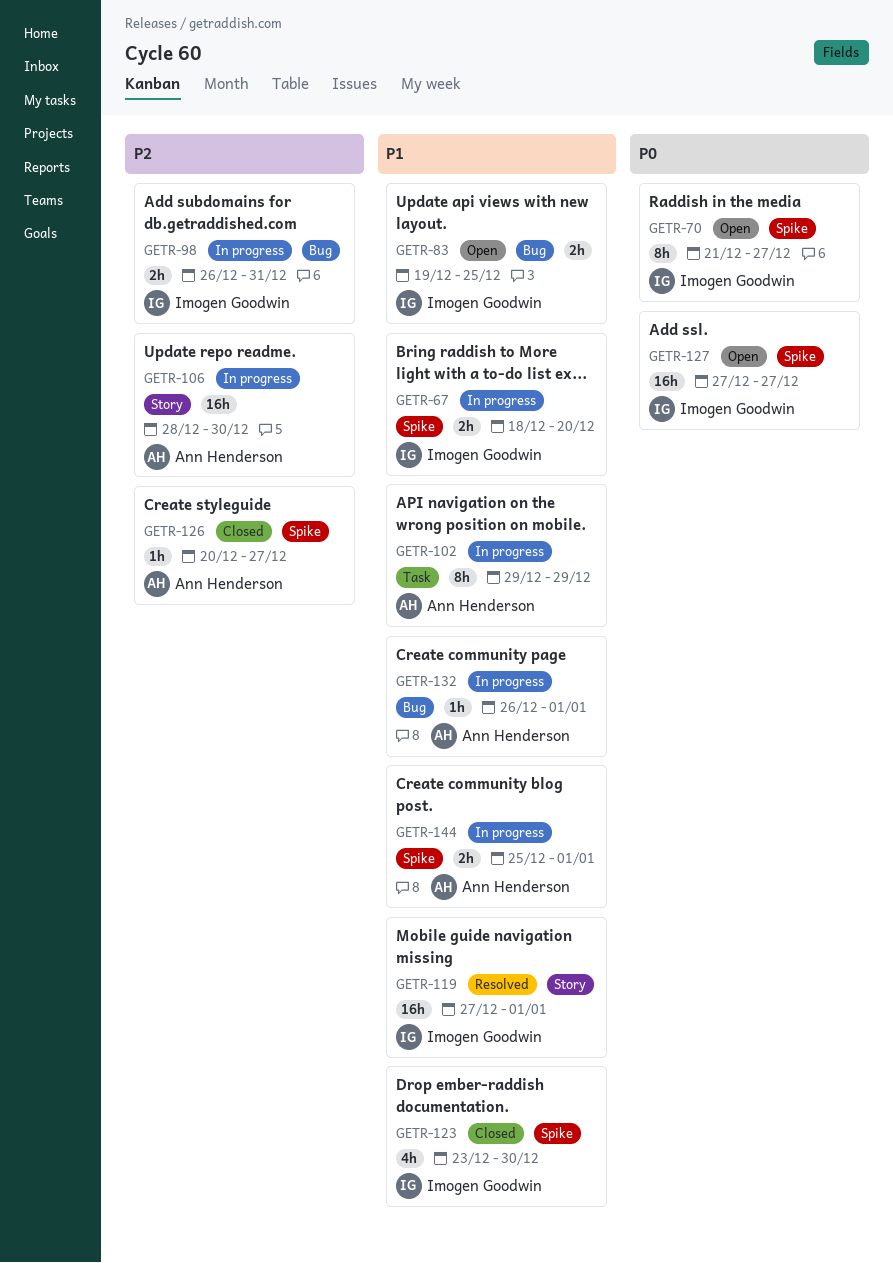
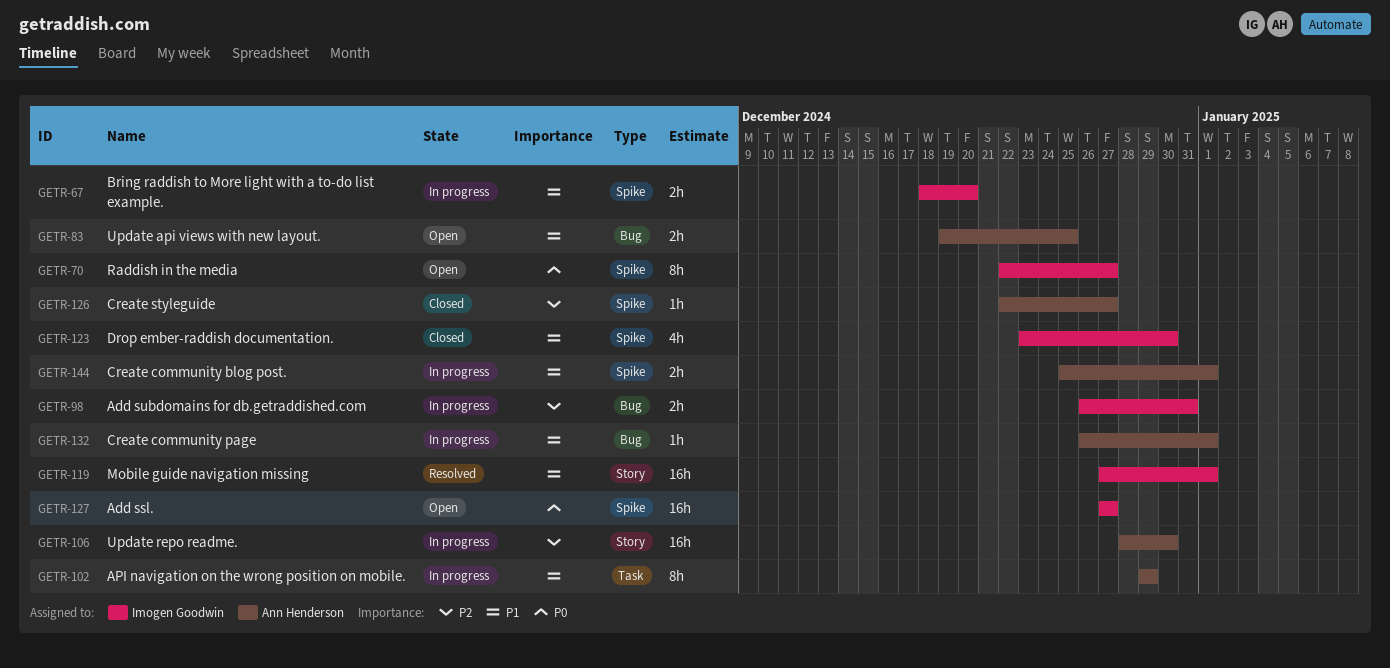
GETR-70, start: Dec 21 -> Dec 22
GETR-83, owner: Imogen Goodwin -> Ann Henderson
GETR-126, start: Dec 20 -> Dec 22

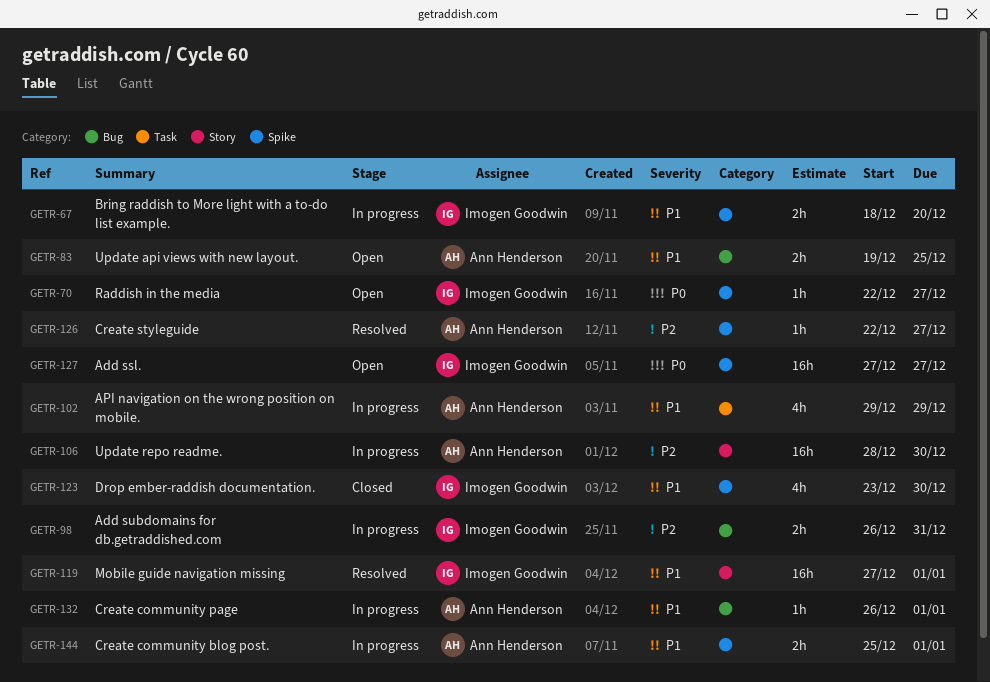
GETR-70, estimate: 8h -> 1h
GETR-102, estimate: 8h -> 4h
GETR-126, status: Closed -> Resolved

